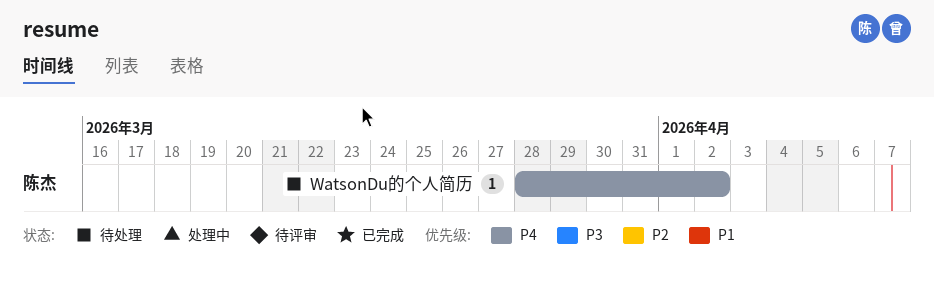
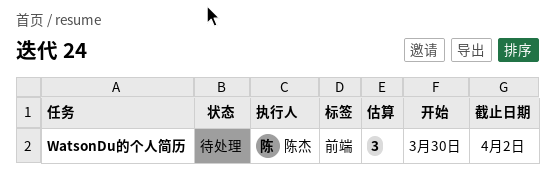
WatsonDu的个人简历, estimate: 1 -> 3
WatsonDu的个人简历, start: Mar 28 -> Mar 30

